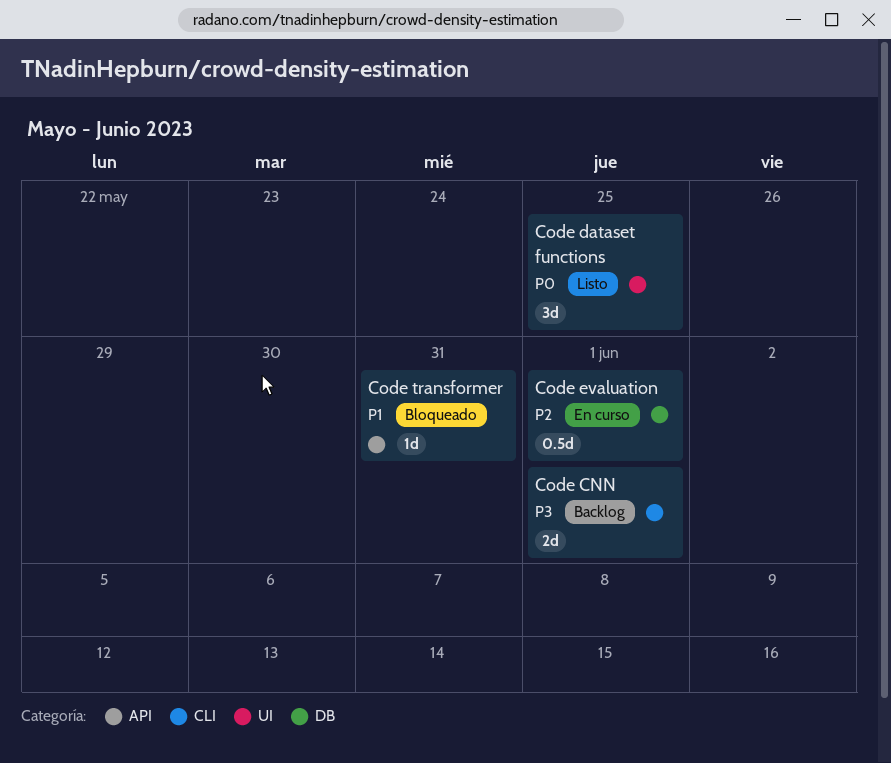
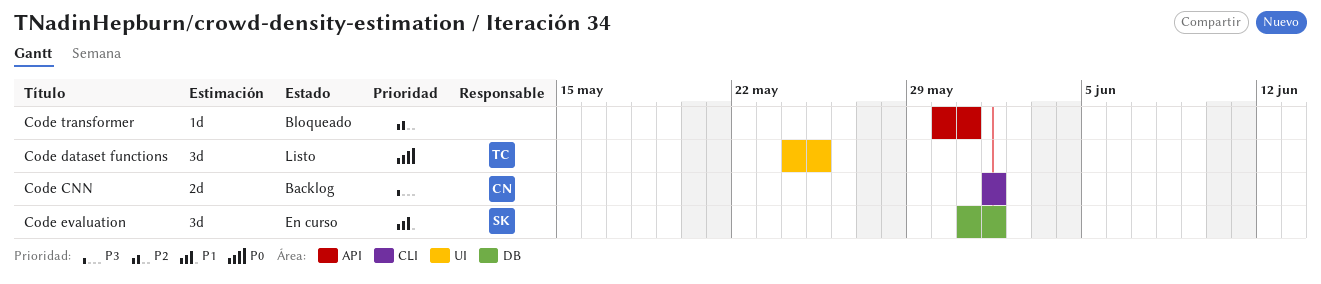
Code evaluation, priority: P2 -> P1
Code evaluation, estimate: 0.5d -> 3d
Code transformer, priority: P1 -> P2

